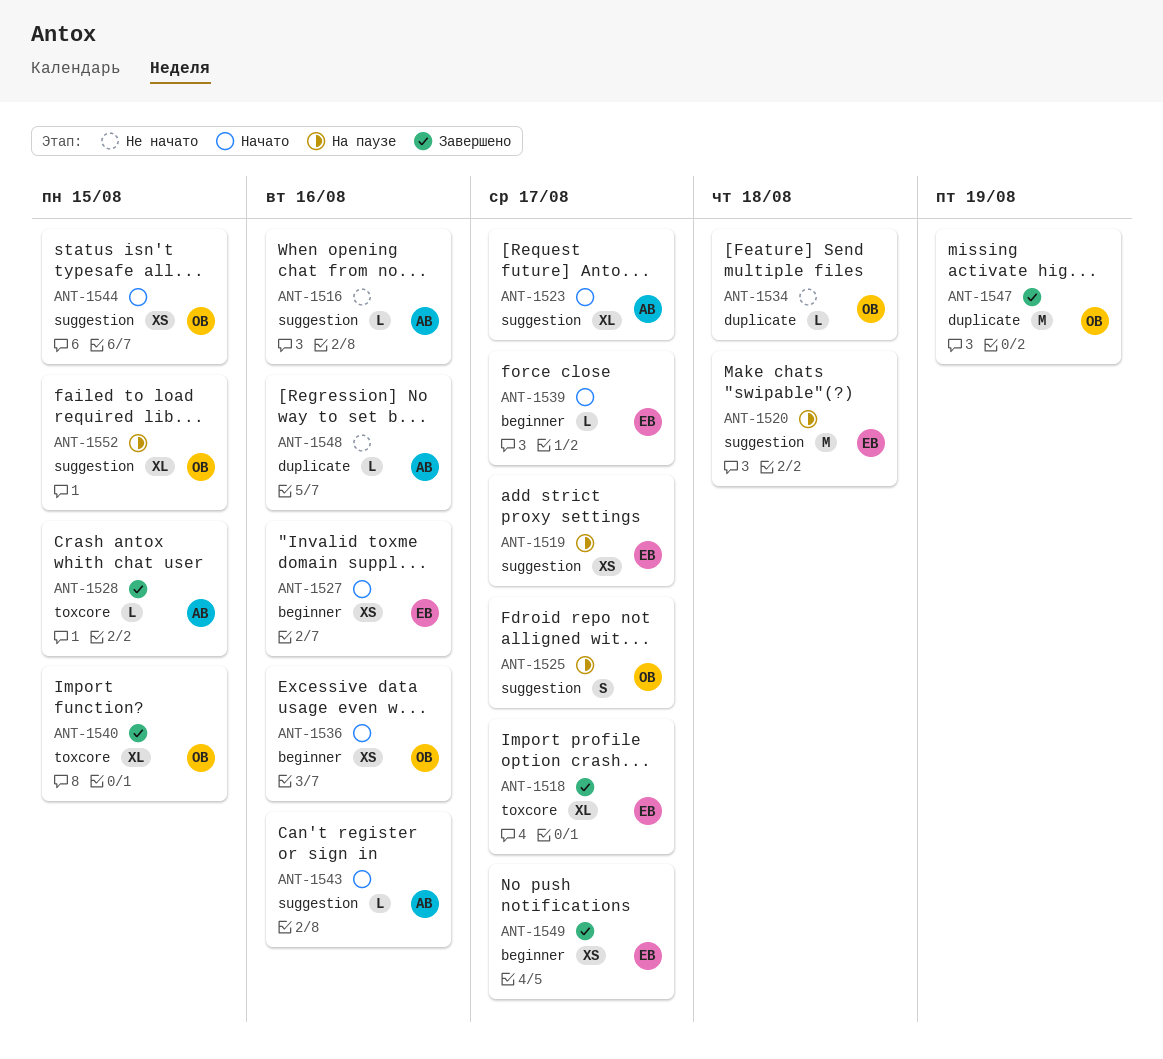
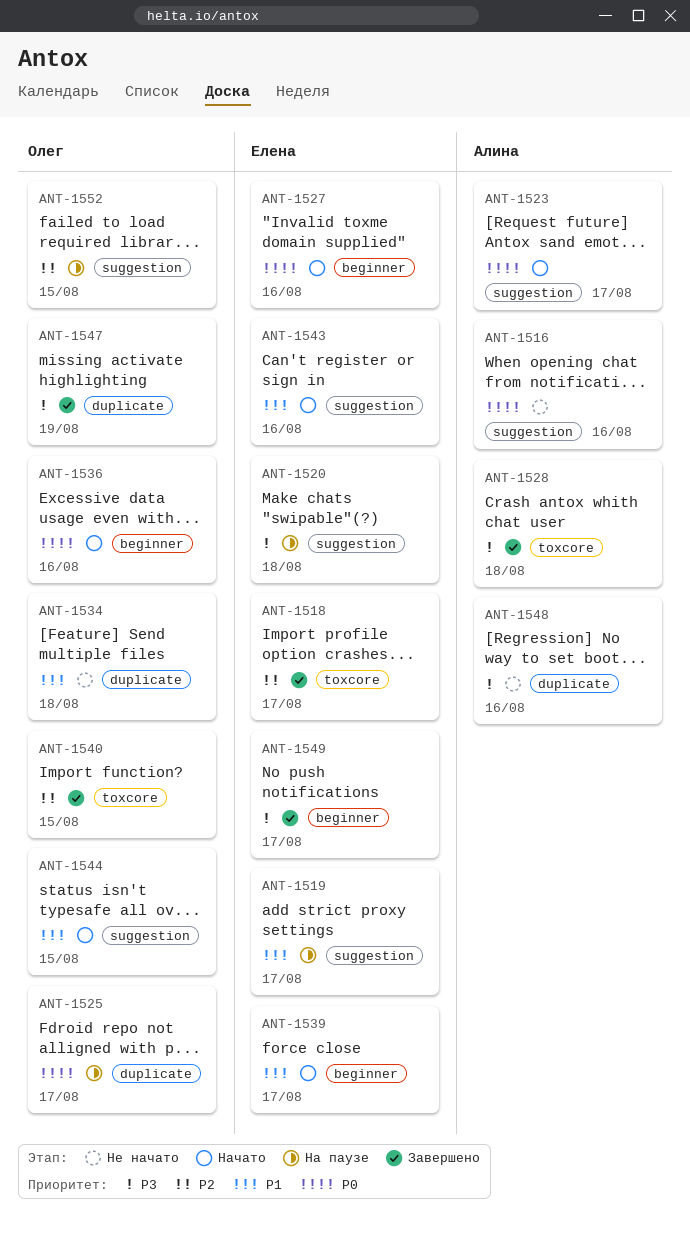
ANT-1525, label: suggestion -> duplicate
ANT-1528, due: Aug 15 -> Aug 18
ANT-1543, owner: Алина -> Елена

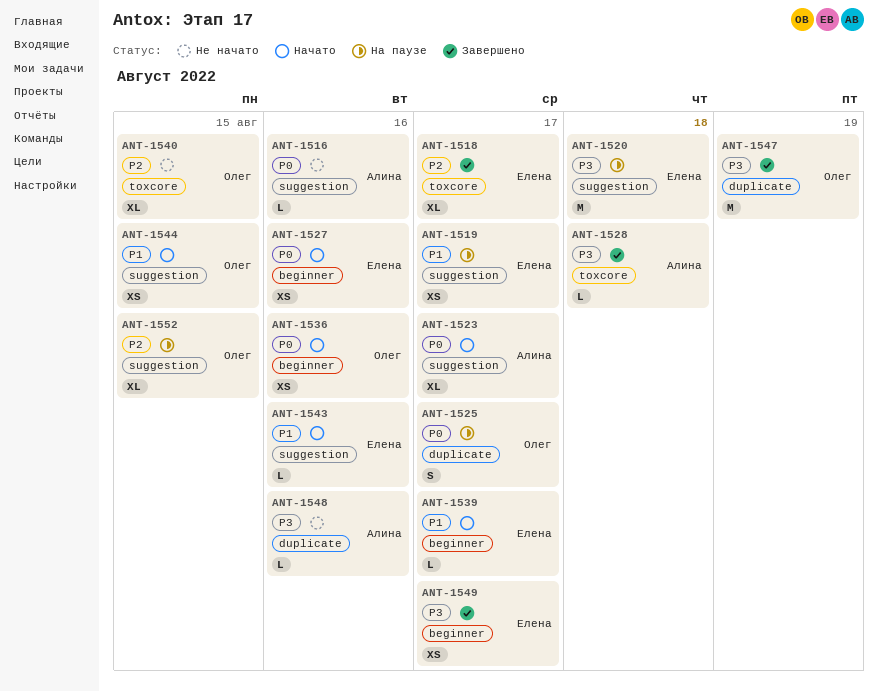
ANT-1534: present -> none
ANT-1540, status: Завершено -> Не начато

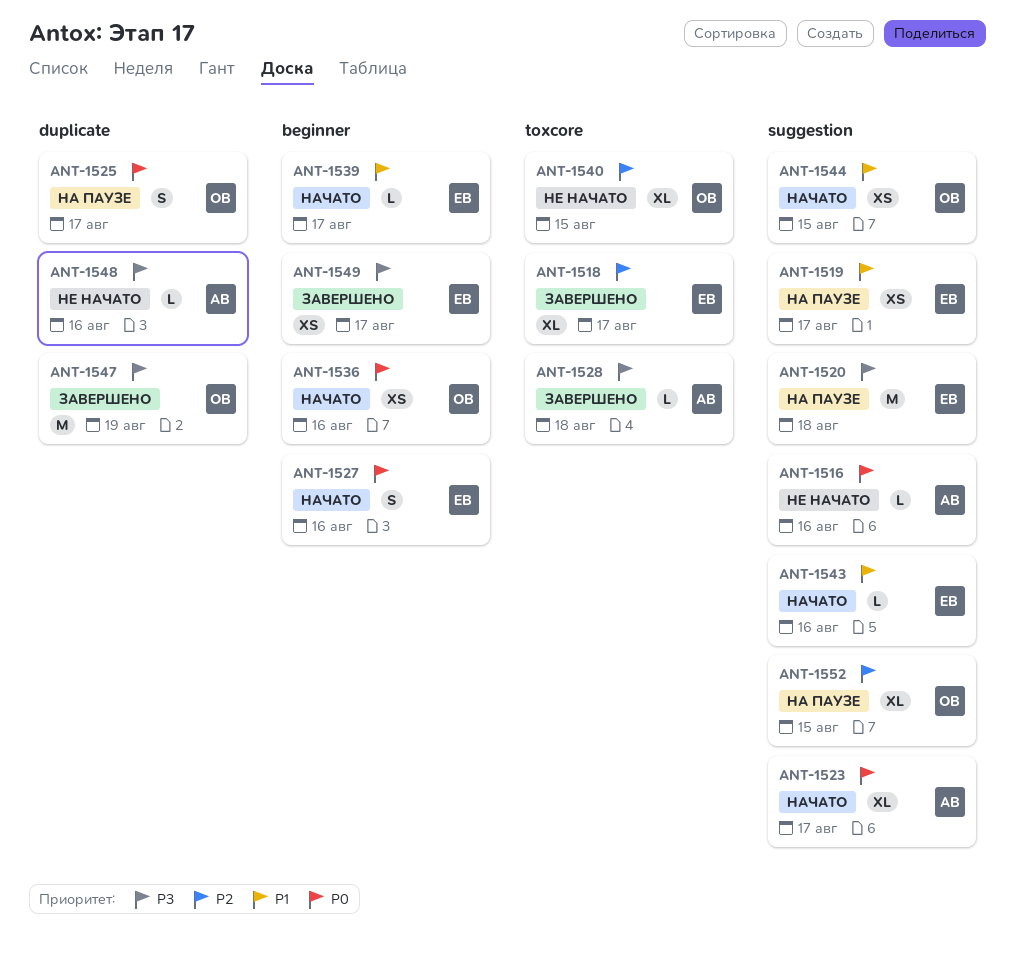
ANT-1527, estimate: XS -> S

